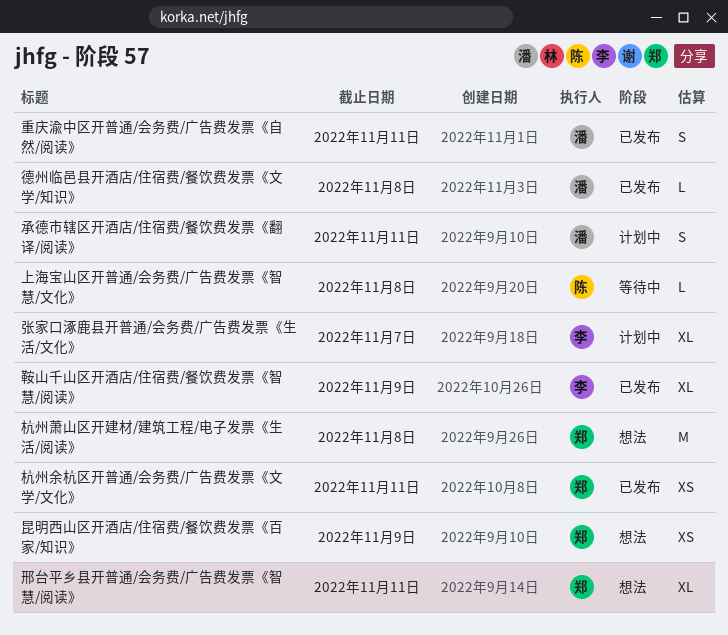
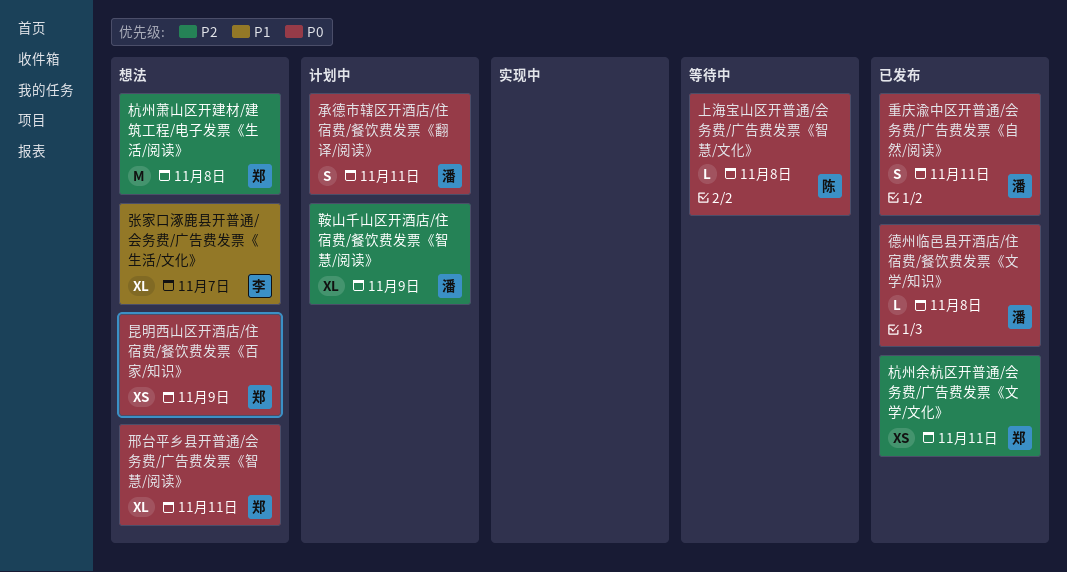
张家口涿鹿县开普通/会务费/广告费发票《生活/文化》, status: 计划中 -> 想法
鞍山千山区开酒店/住宿费/餐饮费发票《智慧/阅读》, status: 已发布 -> 计划中
鞍山千山区开酒店/住宿费/餐饮费发票《智慧/阅读》, owner: 李 -> 潘

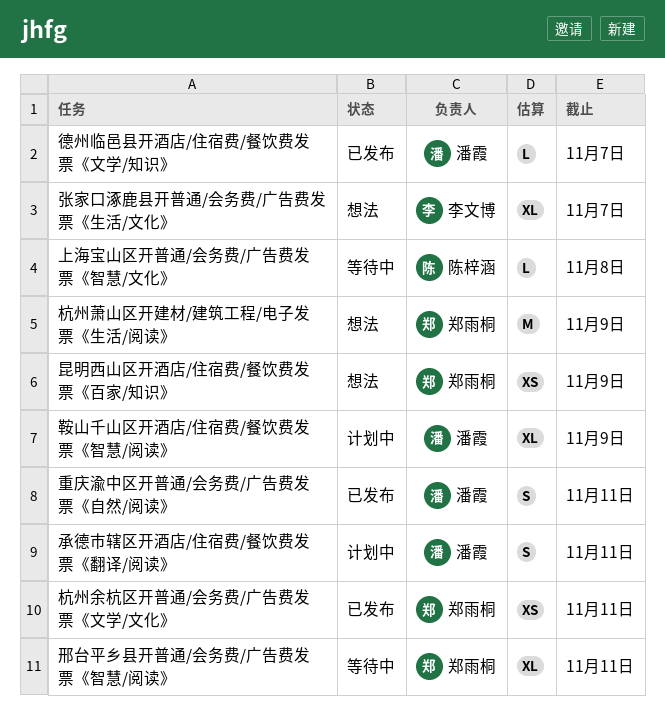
德州临邑县开酒店/住宿费/餐饮费发票《文学/知识》, due: Nov 8 -> Nov 7
杭州萧山区开建材/建筑工程/电子发票《生活/阅读》, due: Nov 8 -> Nov 9
邢台平乡县开普通/会务费/广告费发票《智慧/阅读》, status: 想法 -> 等待中

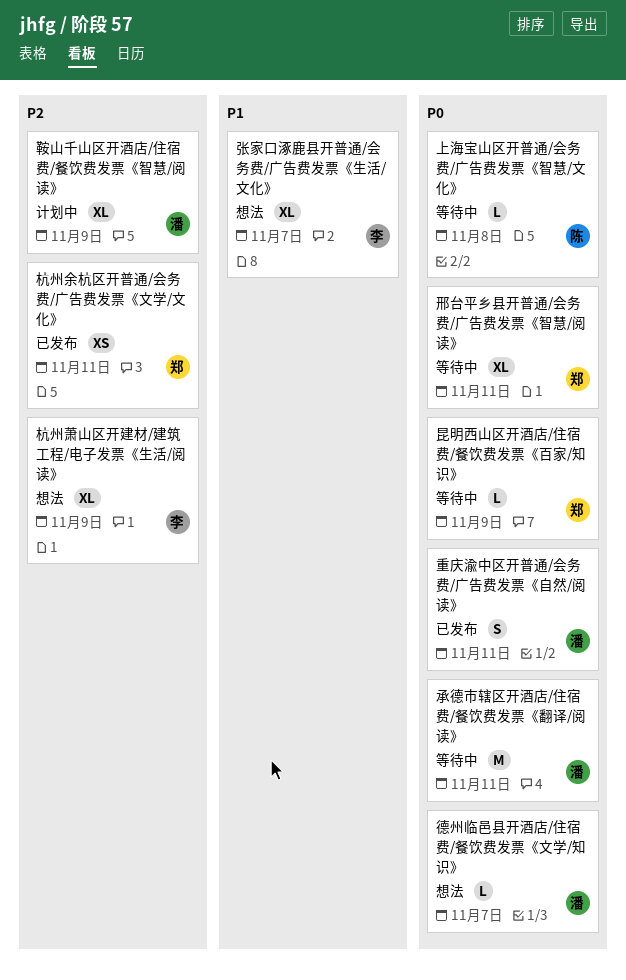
德州临邑县开酒店/住宿费/餐饮费发票《文学/知识》, status: 已发布 -> 想法
承德市辖区开酒店/住宿费/餐饮费发票《翻译/阅读》, status: 计划中 -> 等待中
承德市辖区开酒店/住宿费/餐饮费发票《翻译/阅读》, estimate: S -> M
昆明西山区开酒店/住宿费/餐饮费发票《百家/知识》, status: 想法 -> 等待中
昆明西山区开酒店/住宿费/餐饮费发票《百家/知识》, estimate: XS -> L
杭州萧山区开建材/建筑工程/电子发票《生活/阅读》, owner: 郑雨桐 -> 李文博
杭州萧山区开建材/建筑工程/电子发票《生活/阅读》, estimate: M -> XL

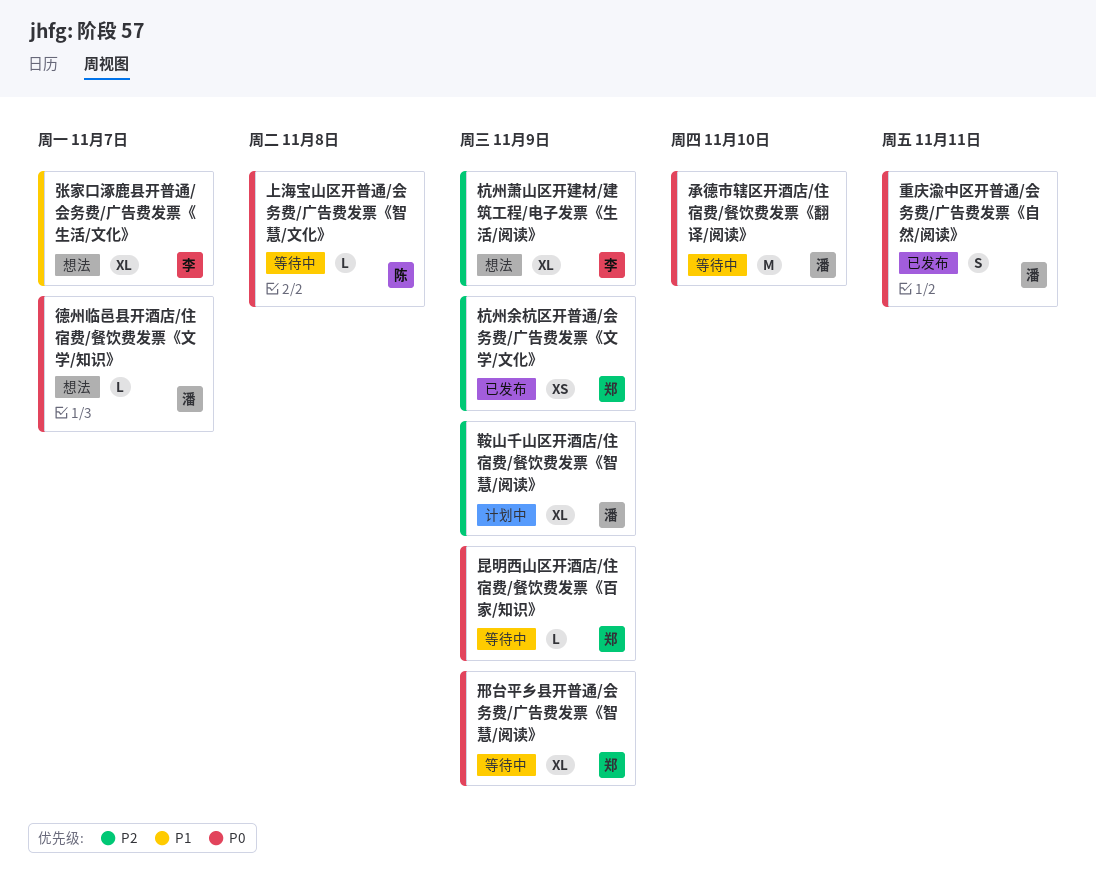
承德市辖区开酒店/住宿费/餐饮费发票《翻译/阅读》, due: Nov 11 -> Nov 10
杭州余杭区开普通/会务费/广告费发票《文学/文化》, due: Nov 11 -> Nov 9
邢台平乡县开普通/会务费/广告费发票《智慧/阅读》, due: Nov 11 -> Nov 9

